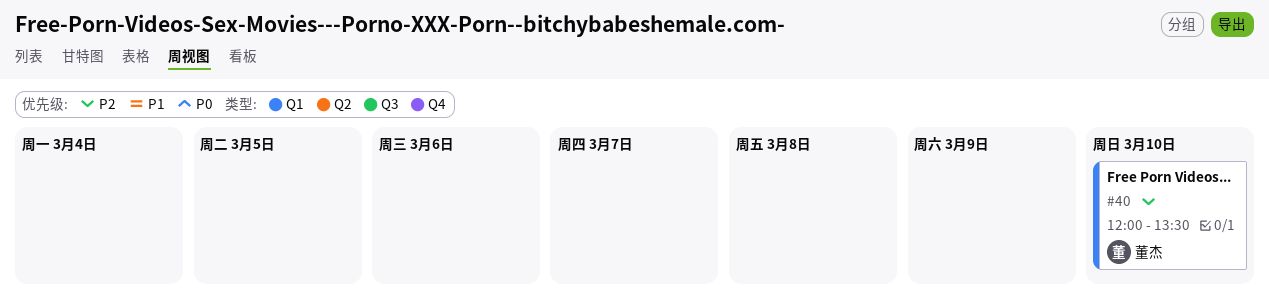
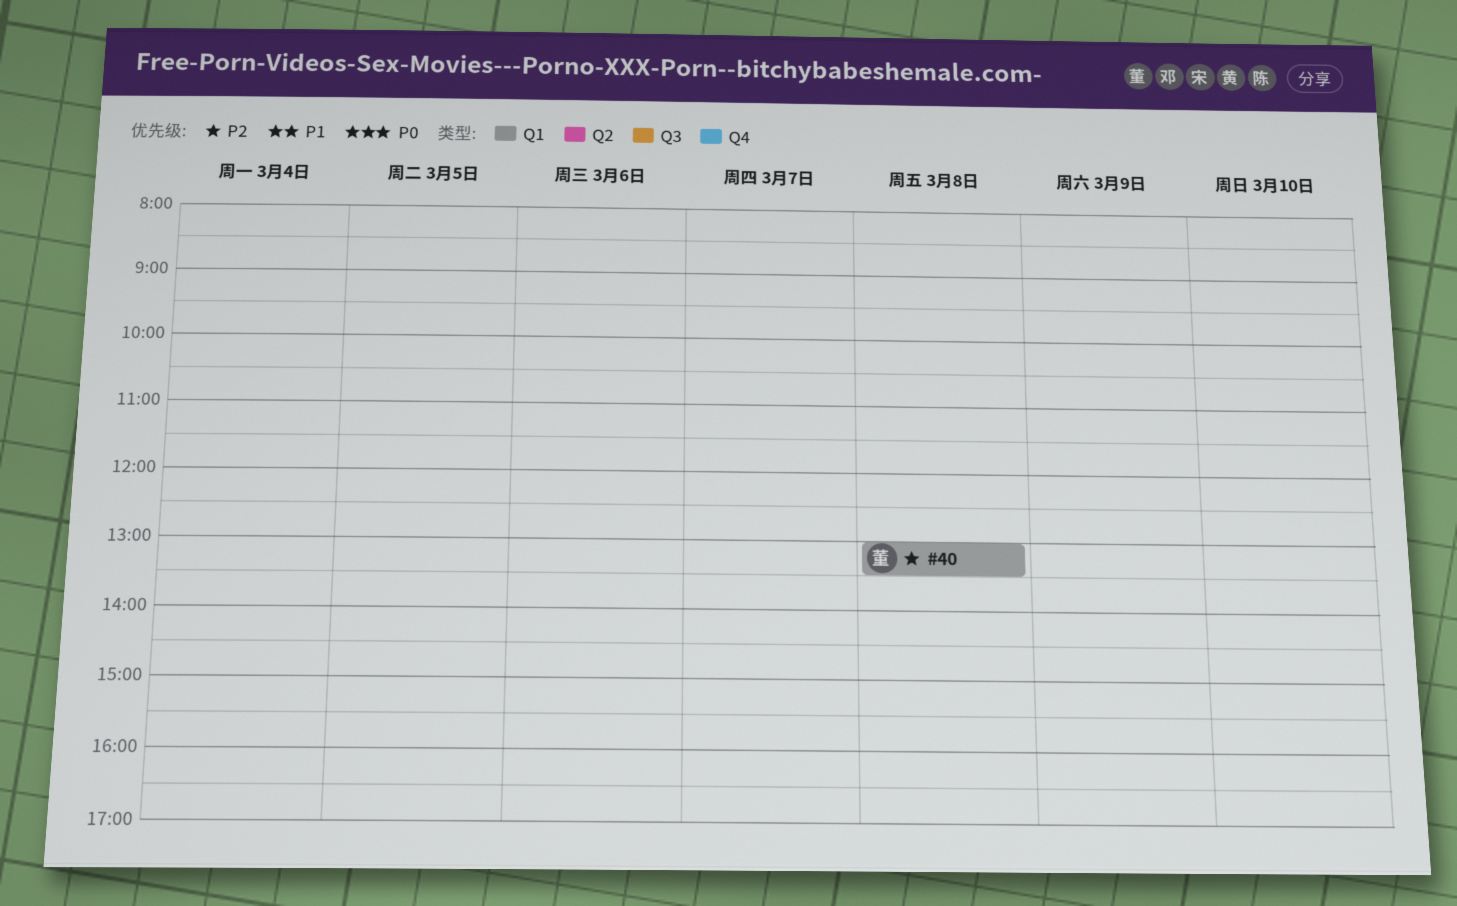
#40, day: Mar 10 -> Mar 8
#40, begins: 12:00 -> 13:00

